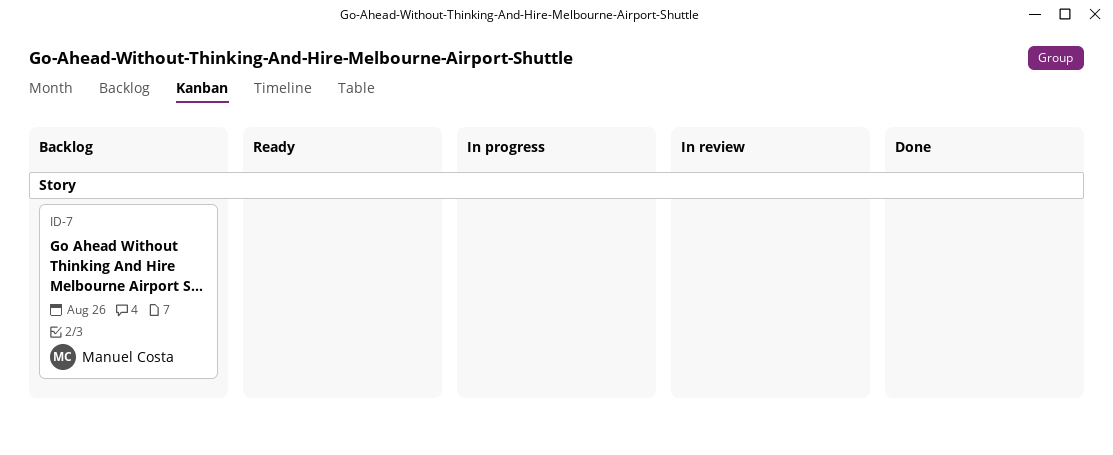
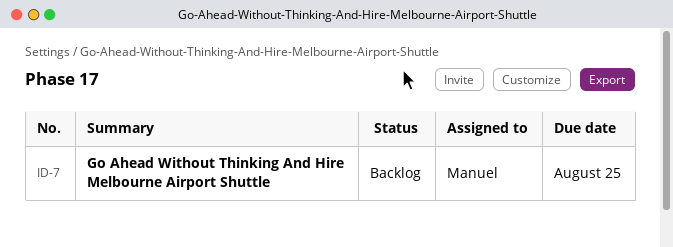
ID-7, due: Aug 26 -> Aug 25

